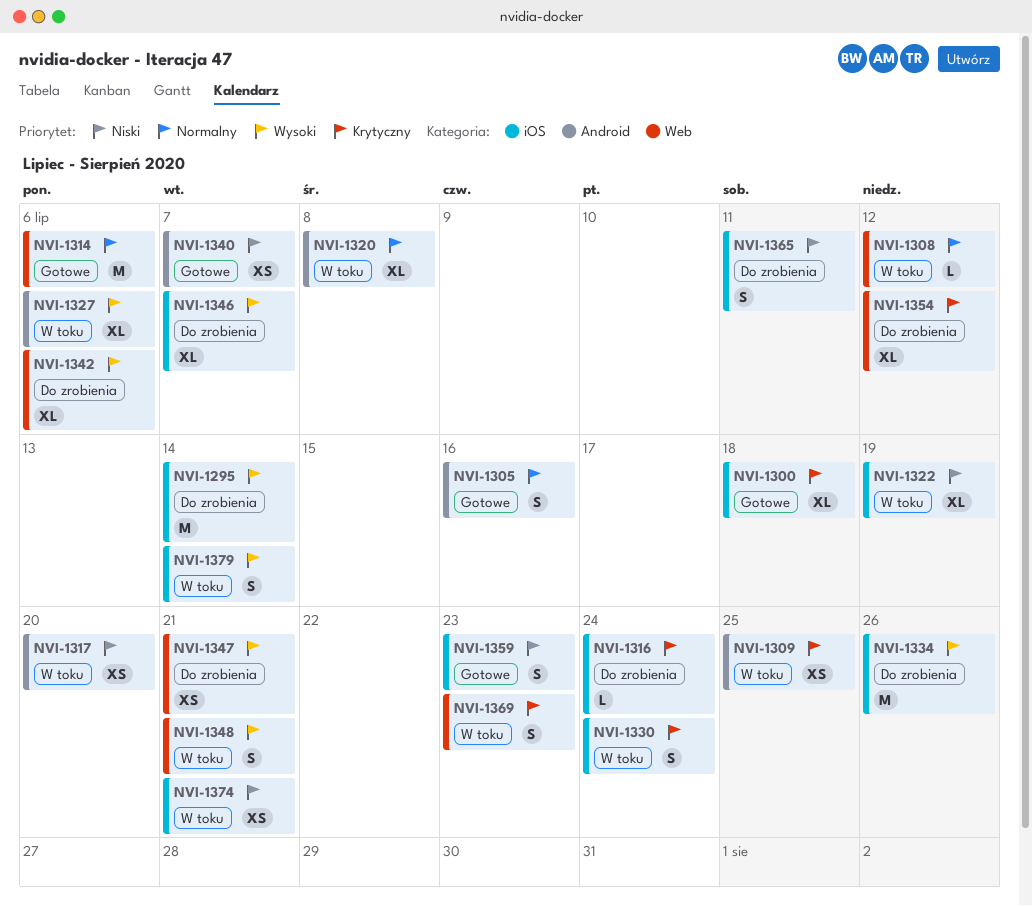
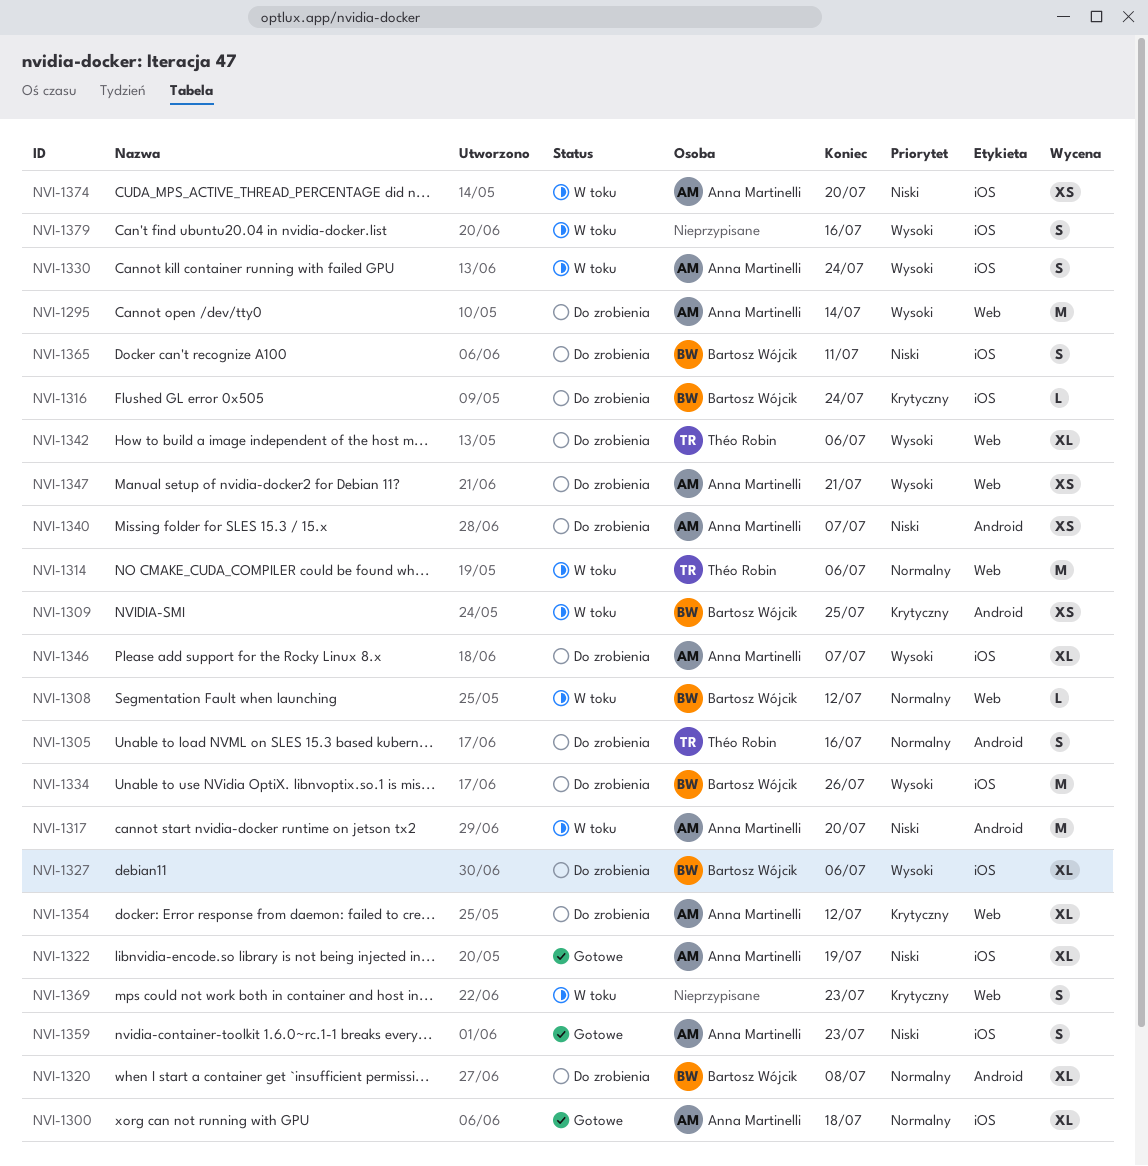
NVI-1295, label: iOS -> Web
NVI-1300, priority: Krytyczny -> Normalny
NVI-1305, status: Gotowe -> Do zrobienia
NVI-1314, status: Gotowe -> W toku
NVI-1317, estimate: XS -> M
NVI-1320, status: W toku -> Do zrobienia
NVI-1322, status: W toku -> Gotowe
NVI-1327, status: W toku -> Do zrobienia
NVI-1327, label: Android -> iOS
NVI-1330, priority: Krytyczny -> Wysoki
NVI-1340, status: Gotowe -> Do zrobienia
NVI-1348: present -> none
NVI-1374, due: Jul 21 -> Jul 20
NVI-1379, due: Jul 14 -> Jul 16

